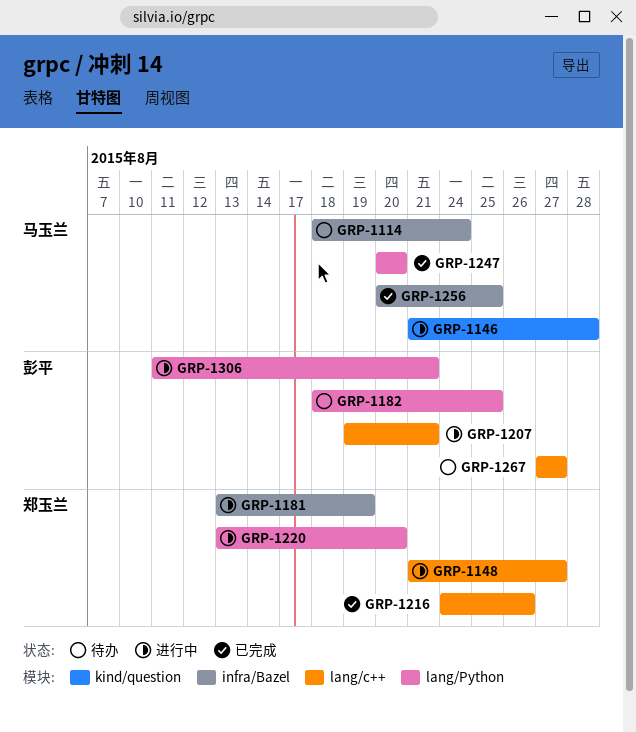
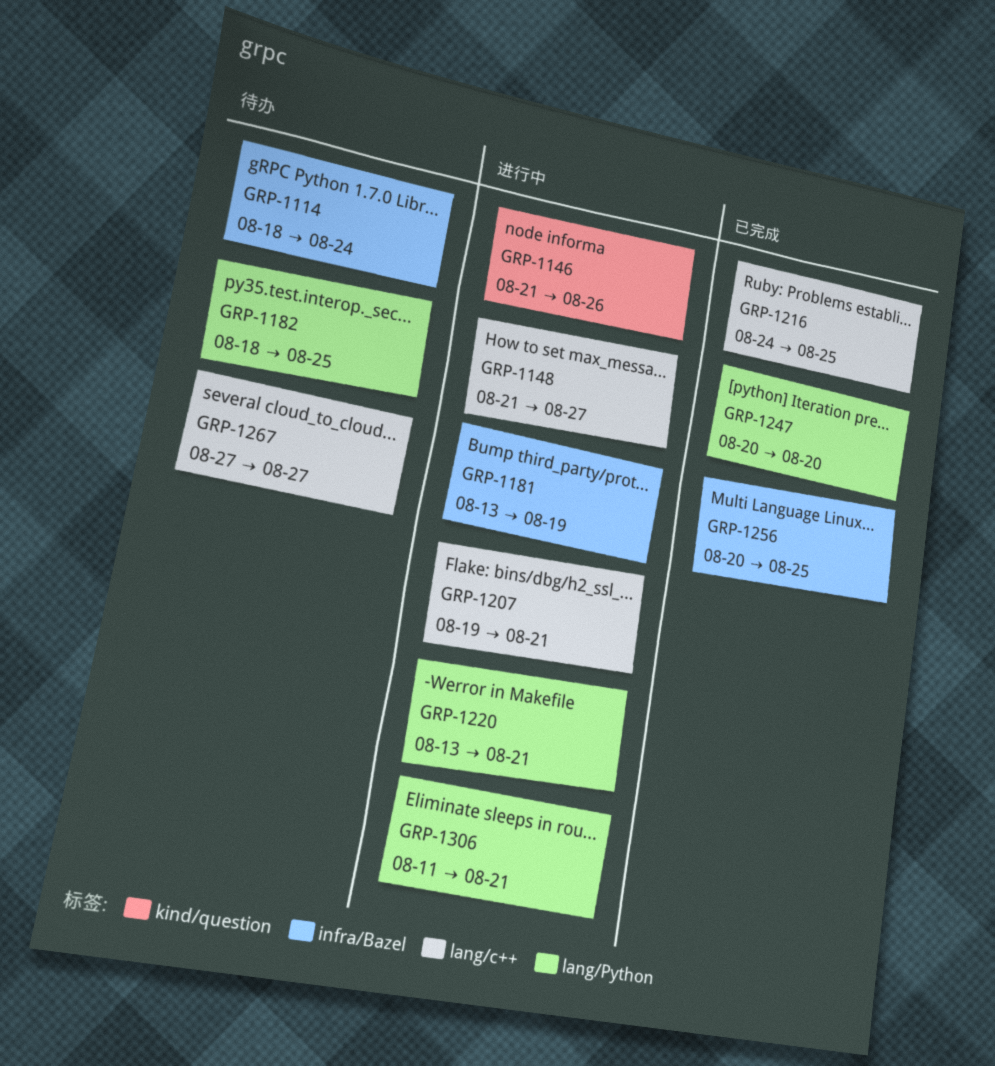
GRP-1146, due: Aug 28 -> Aug 26
GRP-1216, due: Aug 26 -> Aug 25
GRP-1220, due: Aug 20 -> Aug 21

